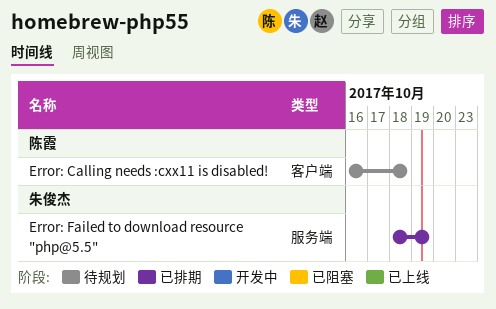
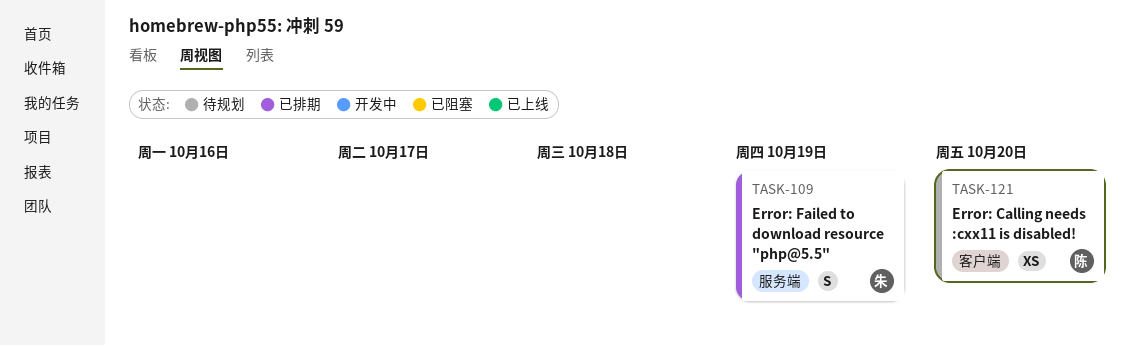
Error: Calling needs :cxx11 is disabled!, due: Oct 18 -> Oct 20

